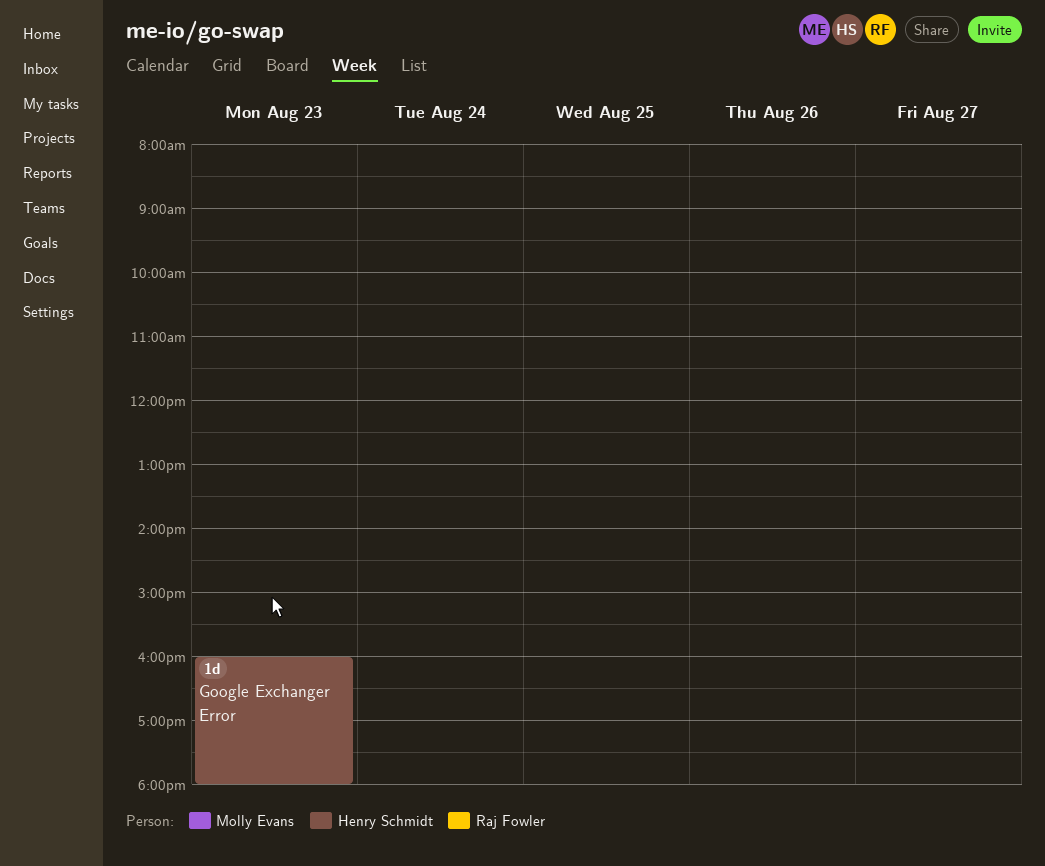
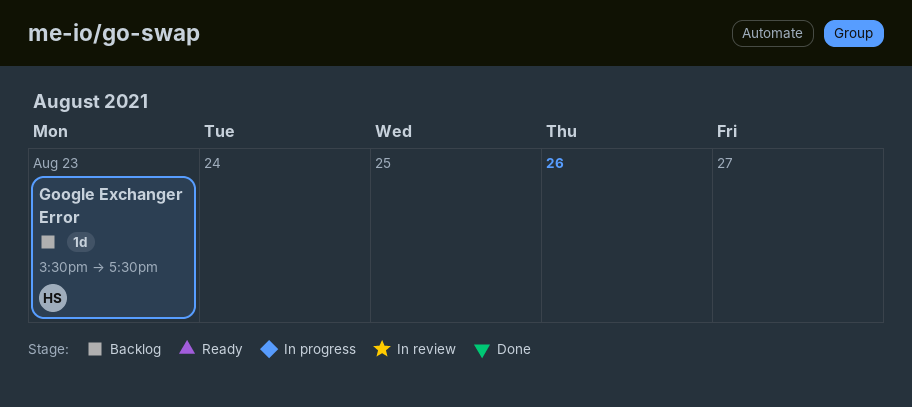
Google Exchanger Error, begins: 16:00 -> 15:30
Google Exchanger Error, ends: 18:00 -> 17:30

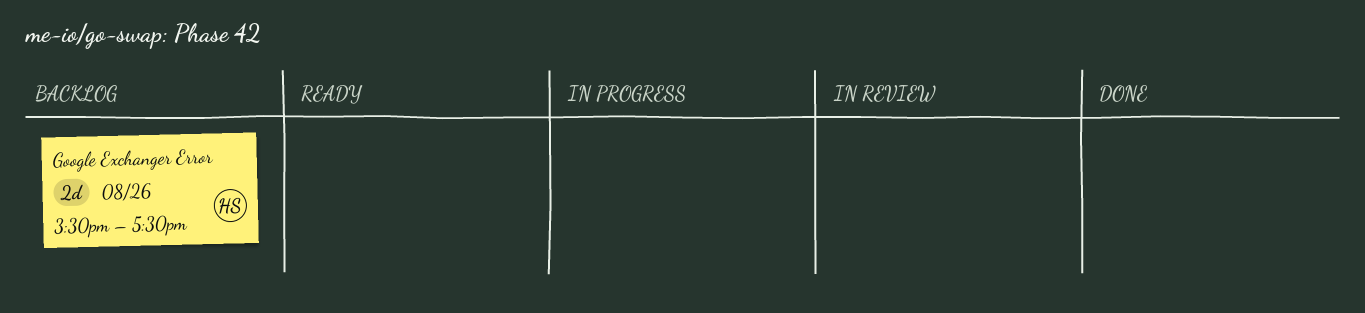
Google Exchanger Error, estimate: 1d -> 2d
Google Exchanger Error, day: Aug 23 -> Aug 26

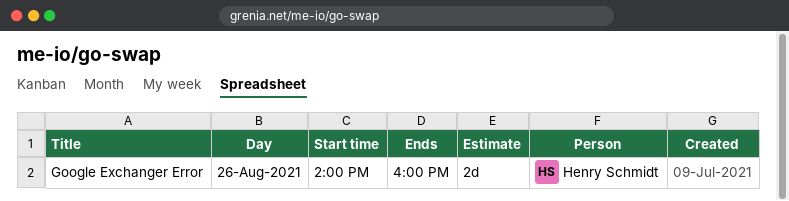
Google Exchanger Error, begins: 15:30 -> 14:00
Google Exchanger Error, ends: 17:30 -> 16:00

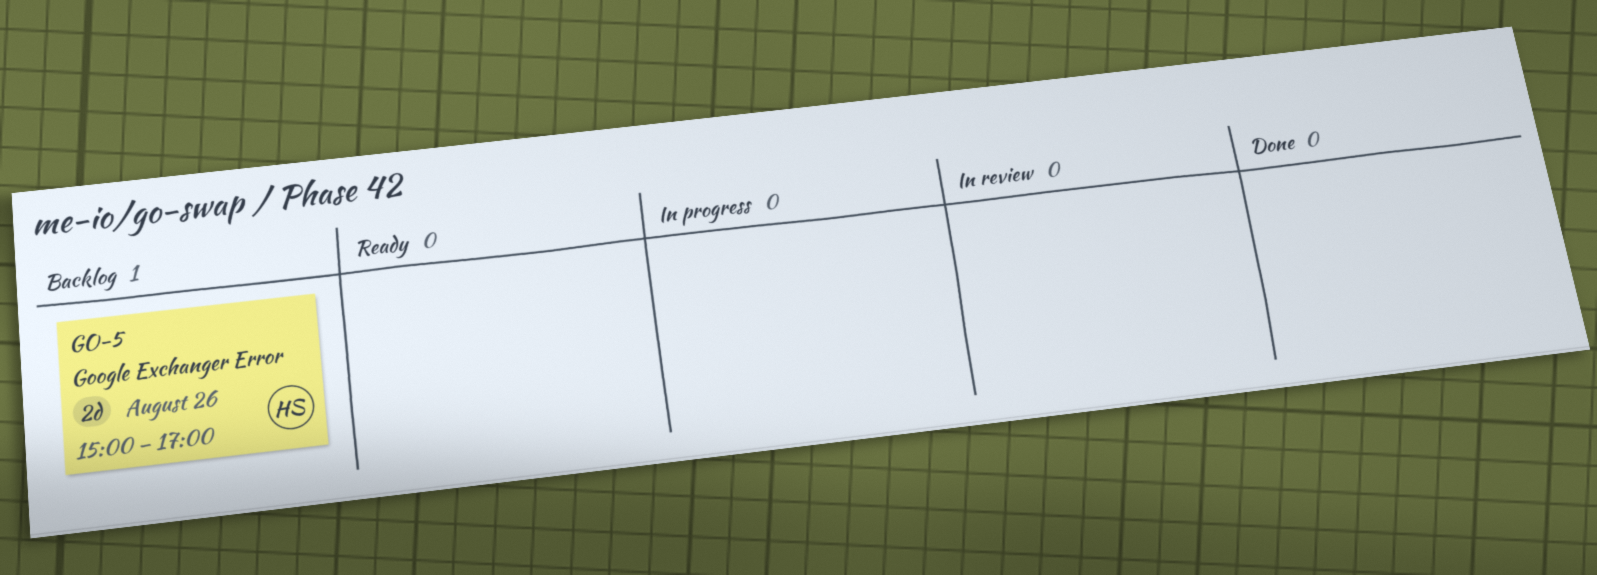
Google Exchanger Error, begins: 14:00 -> 15:00
Google Exchanger Error, ends: 16:00 -> 17:00

